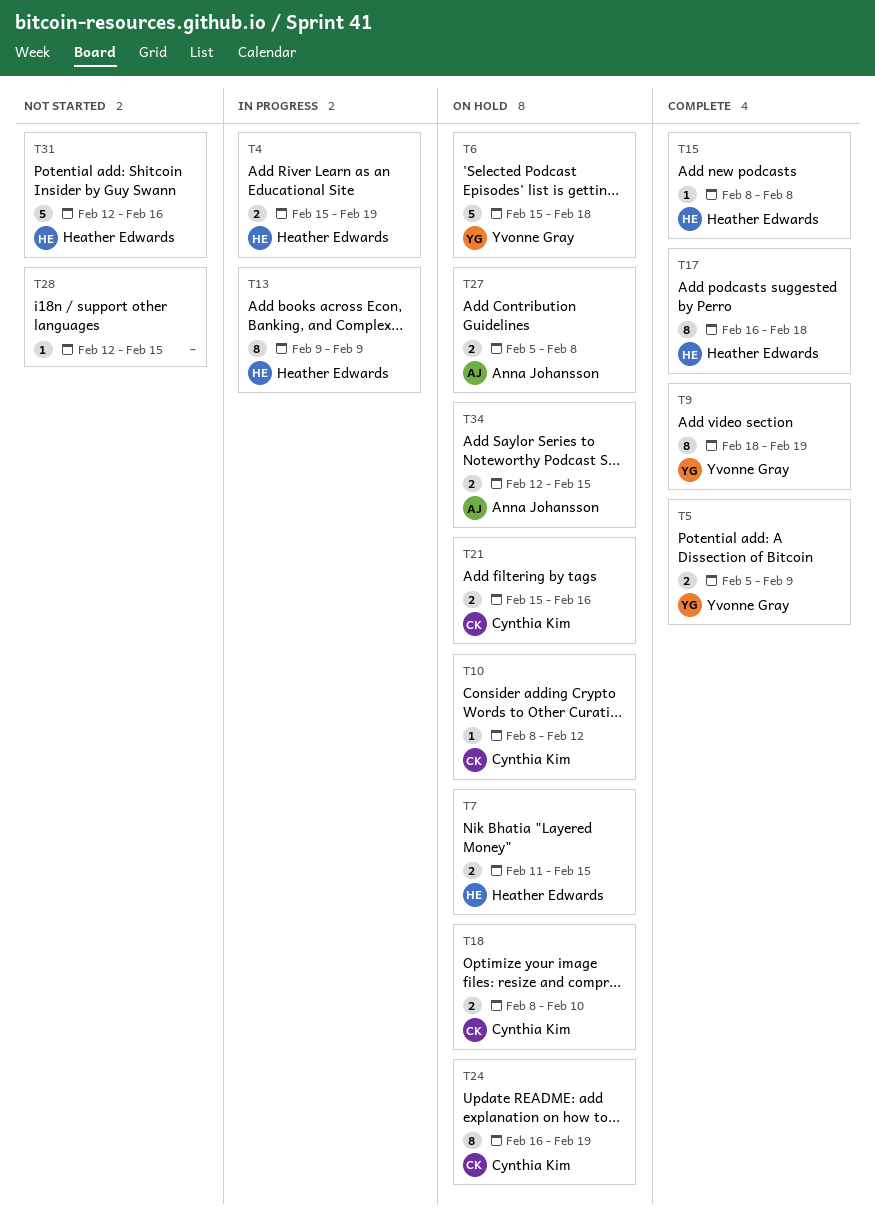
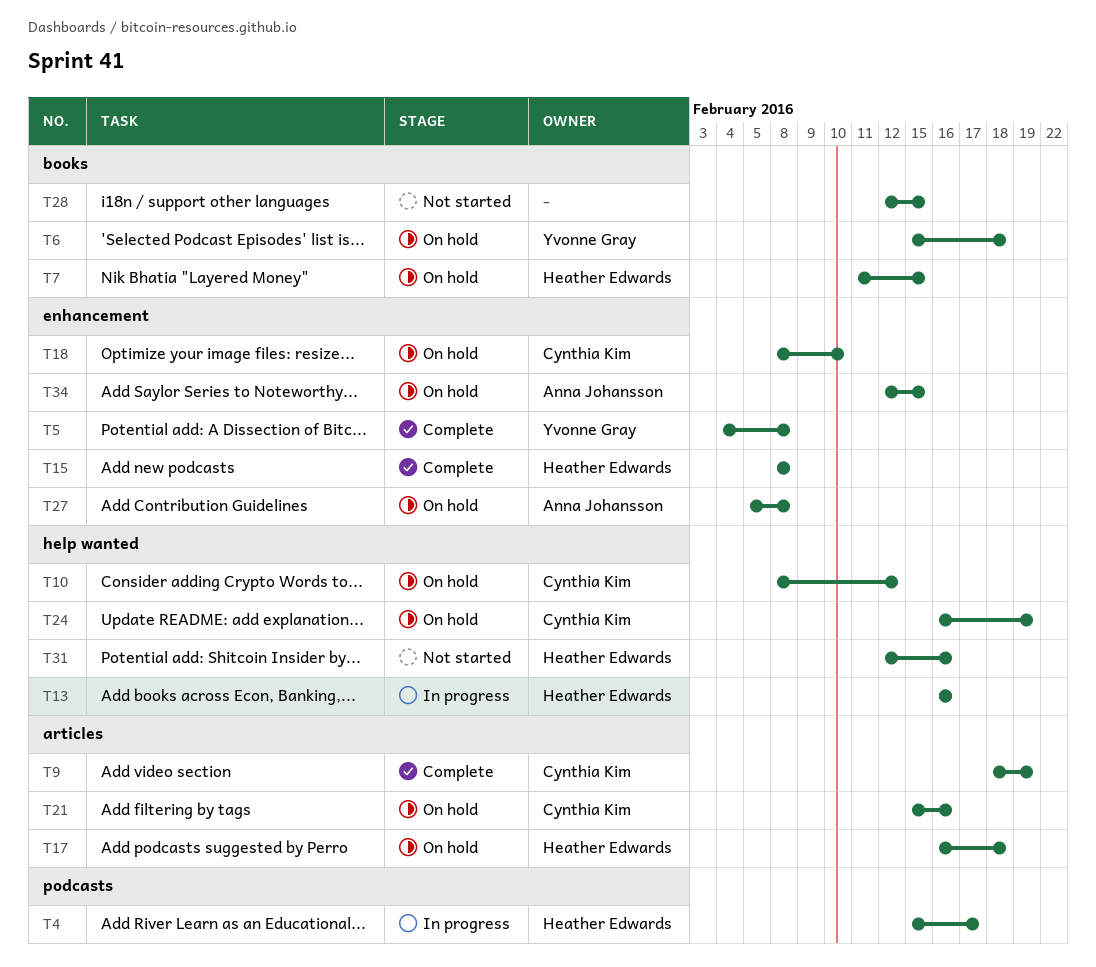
T4, due: Feb 19 -> Feb 17
T5, start: Feb 5 -> Feb 4
T5, due: Feb 9 -> Feb 8
T9, owner: Yvonne Gray -> Cynthia Kim
T13, start: Feb 9 -> Feb 16
T13, due: Feb 9 -> Feb 16
T17, status: Complete -> On hold

